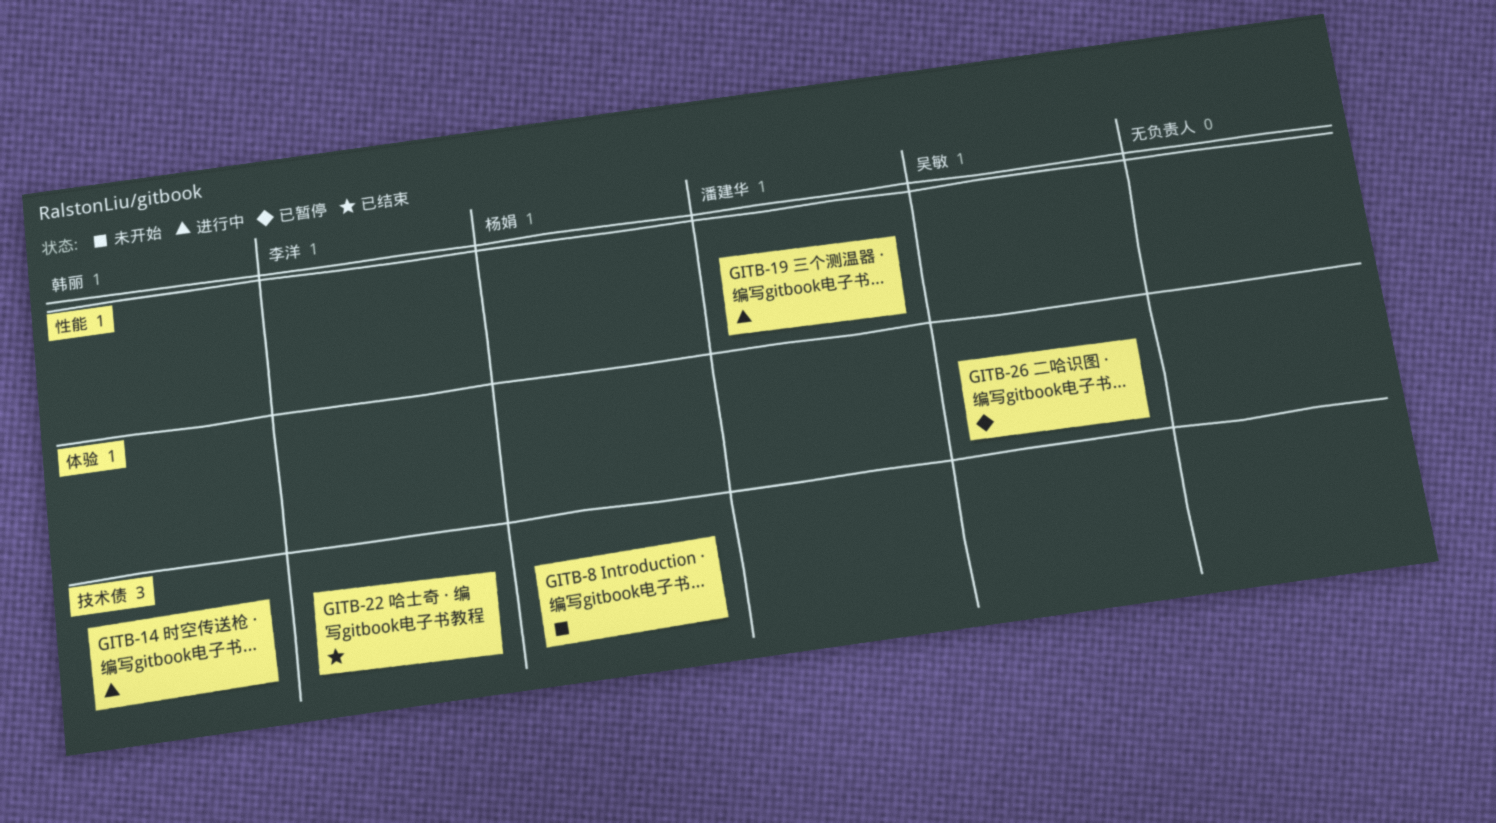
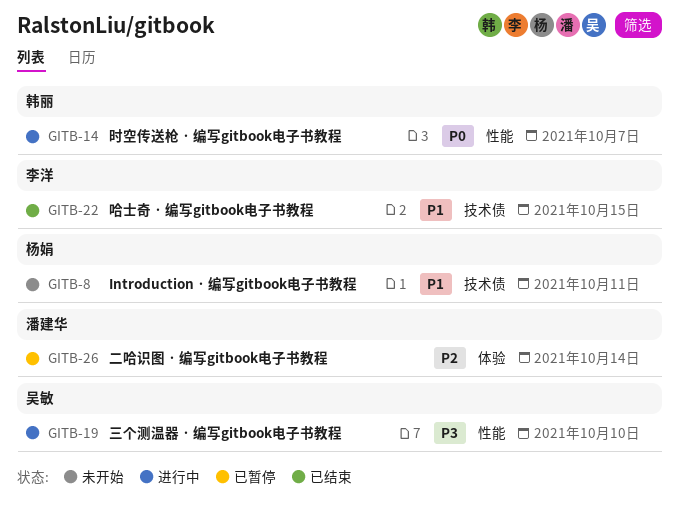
GITB-14, label: 技术债 -> 性能
GITB-19, owner: 潘建华 -> 吴敏
GITB-26, owner: 吴敏 -> 潘建华

